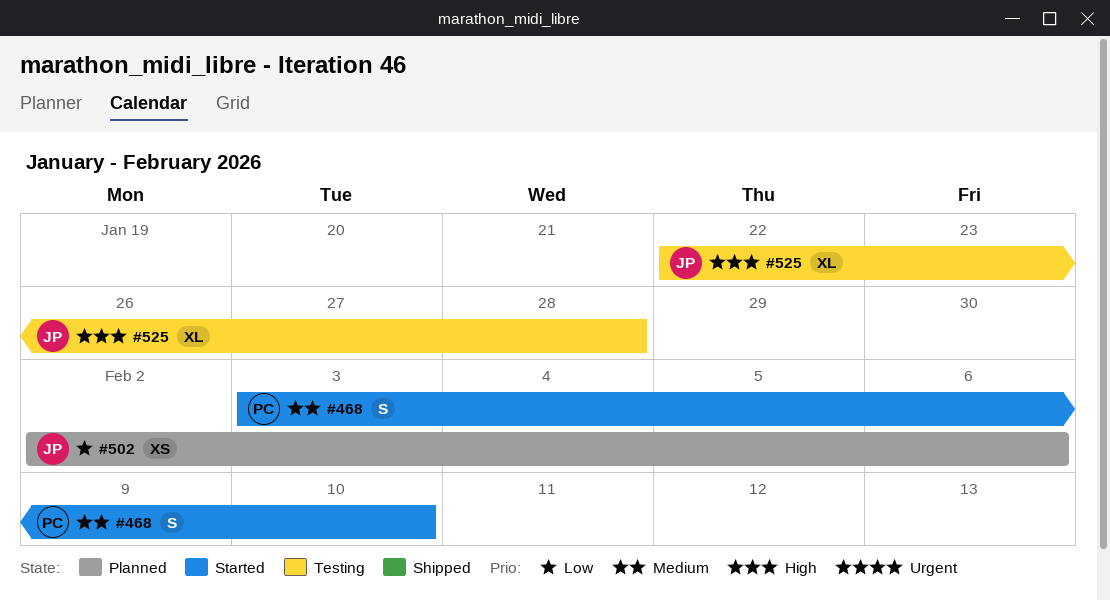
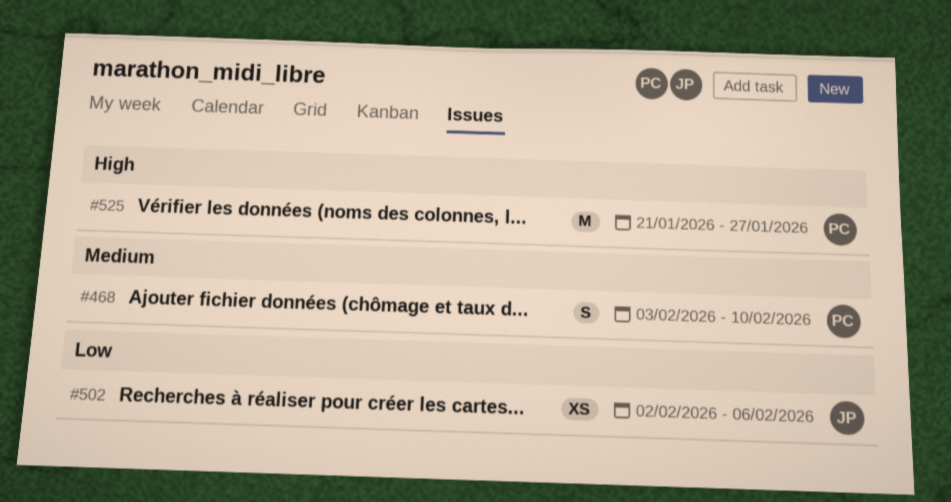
#525, owner: JP -> PC
#525, estimate: XL -> M
#525, start: Jan 22 -> Jan 21
#525, due: Jan 28 -> Jan 27

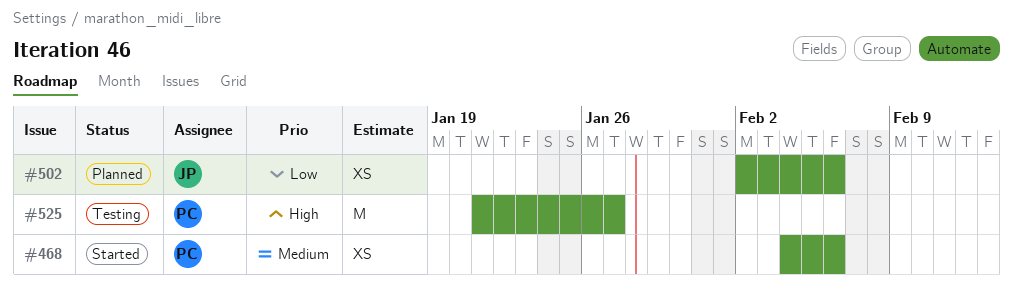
#468, estimate: S -> XS
#468, start: Feb 3 -> Feb 4
#468, due: Feb 10 -> Feb 6

